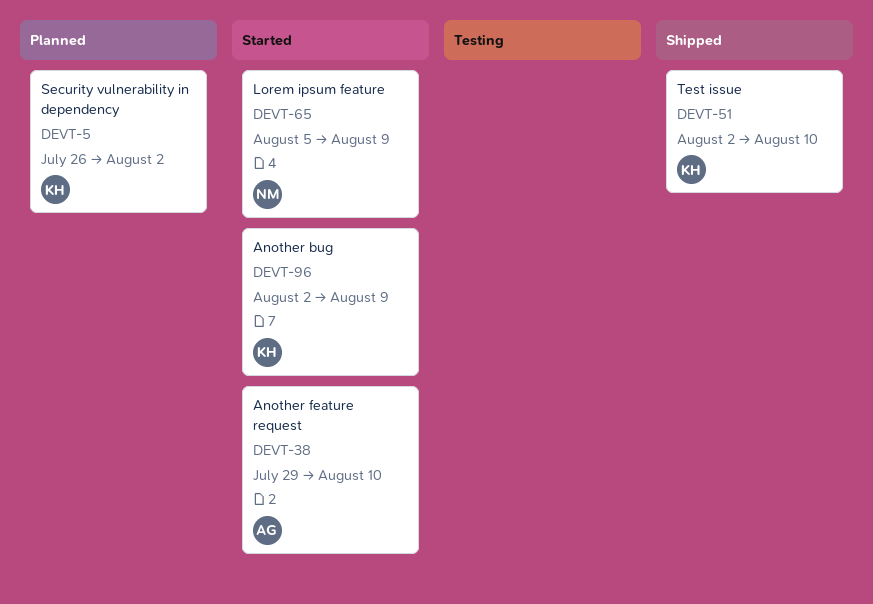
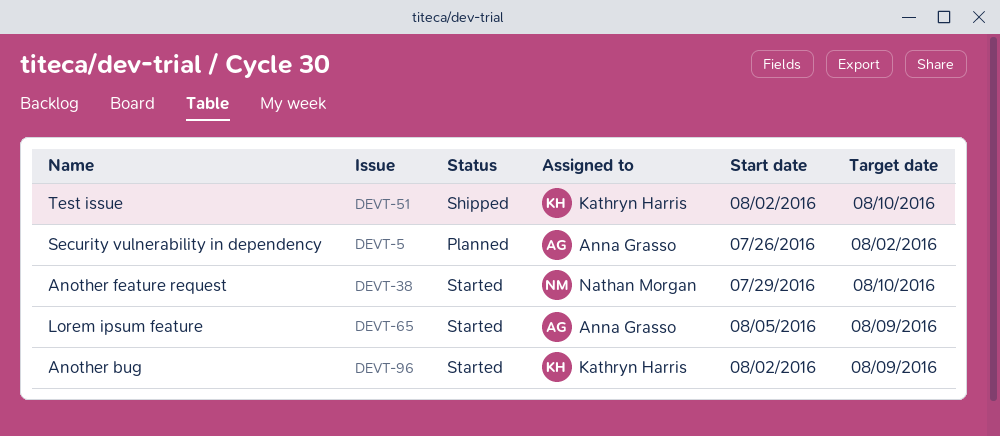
DEVT-5, owner: Kathryn Harris -> Anna Grasso
DEVT-38, owner: Anna Grasso -> Nathan Morgan
DEVT-65, owner: Nathan Morgan -> Anna Grasso

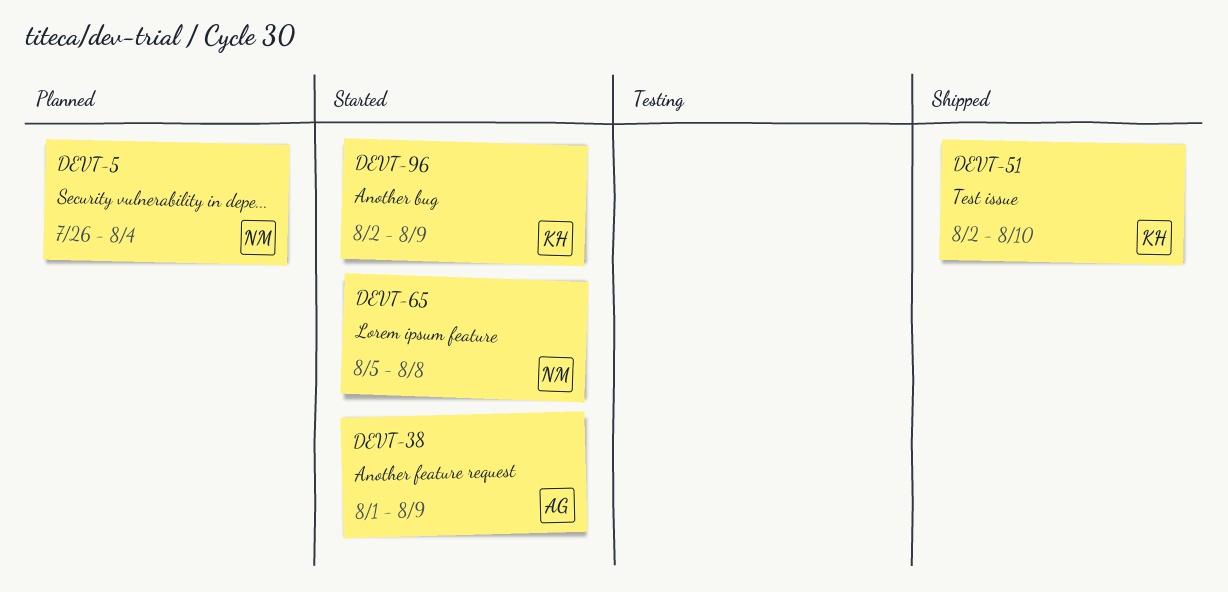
DEVT-5, owner: Anna Grasso -> Nathan Morgan
DEVT-5, due: Aug 2 -> Aug 4
DEVT-38, owner: Nathan Morgan -> Anna Grasso
DEVT-38, start: Jul 29 -> Aug 1
DEVT-38, due: Aug 10 -> Aug 9
DEVT-65, owner: Anna Grasso -> Nathan Morgan
DEVT-65, due: Aug 9 -> Aug 8

